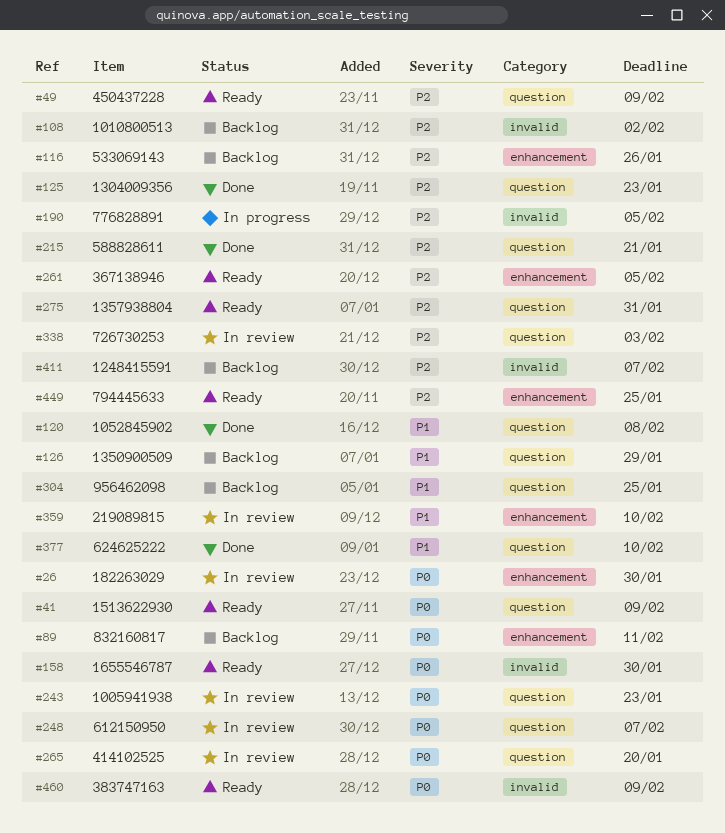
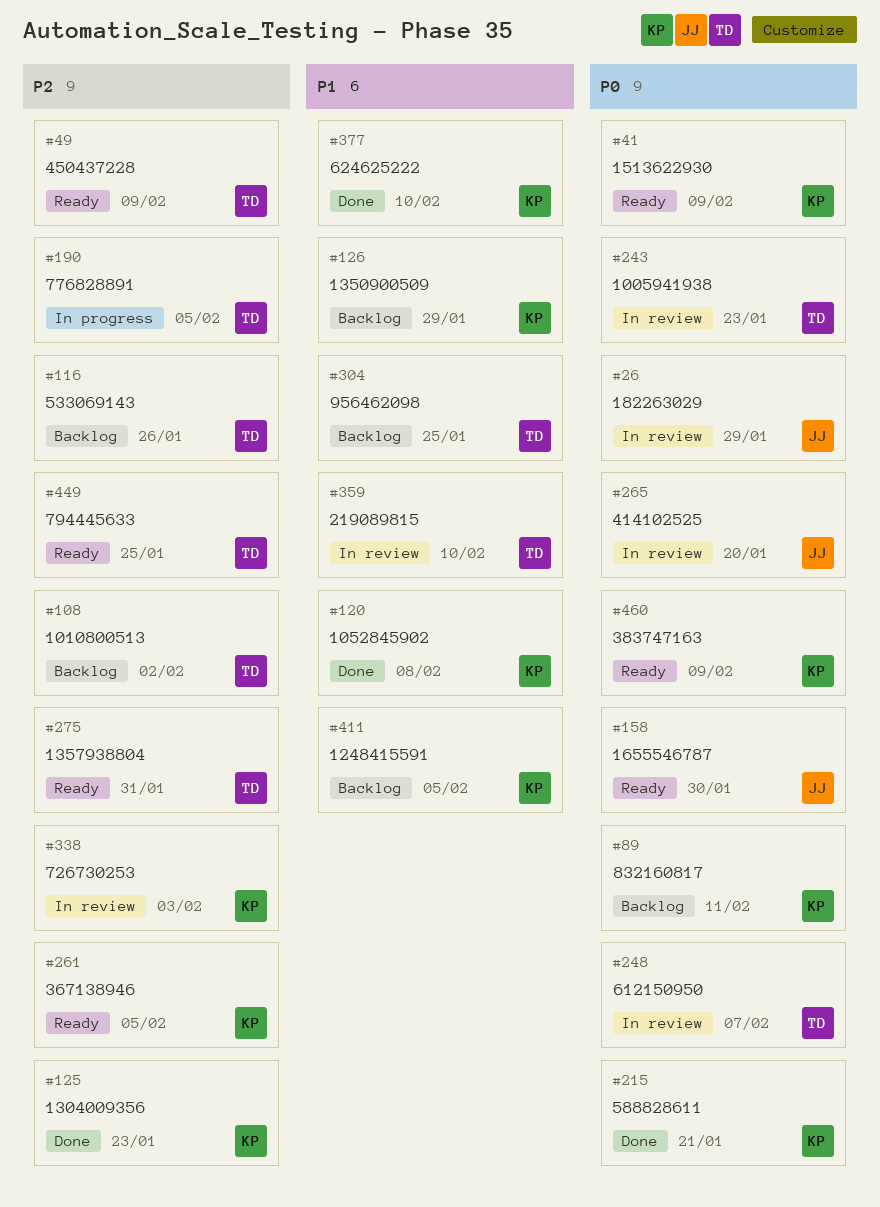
#26, due: Jan 30 -> Jan 29
#215, priority: P2 -> P0
#411, priority: P2 -> P1
#411, due: Feb 7 -> Feb 5

